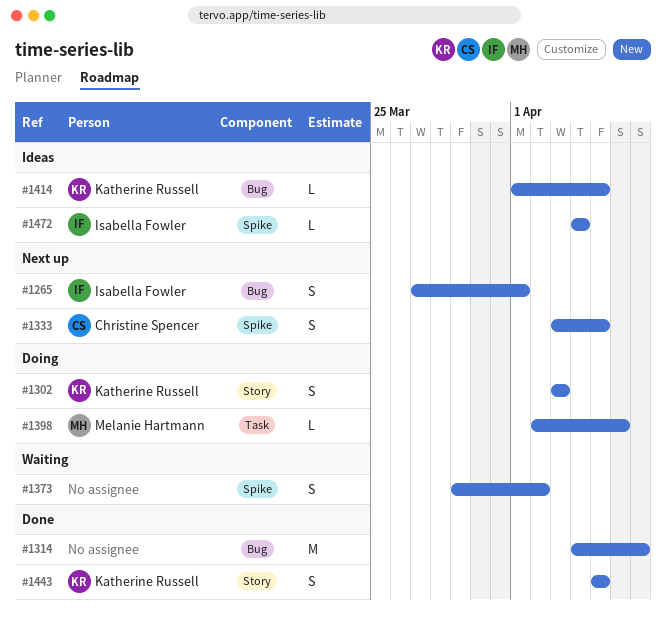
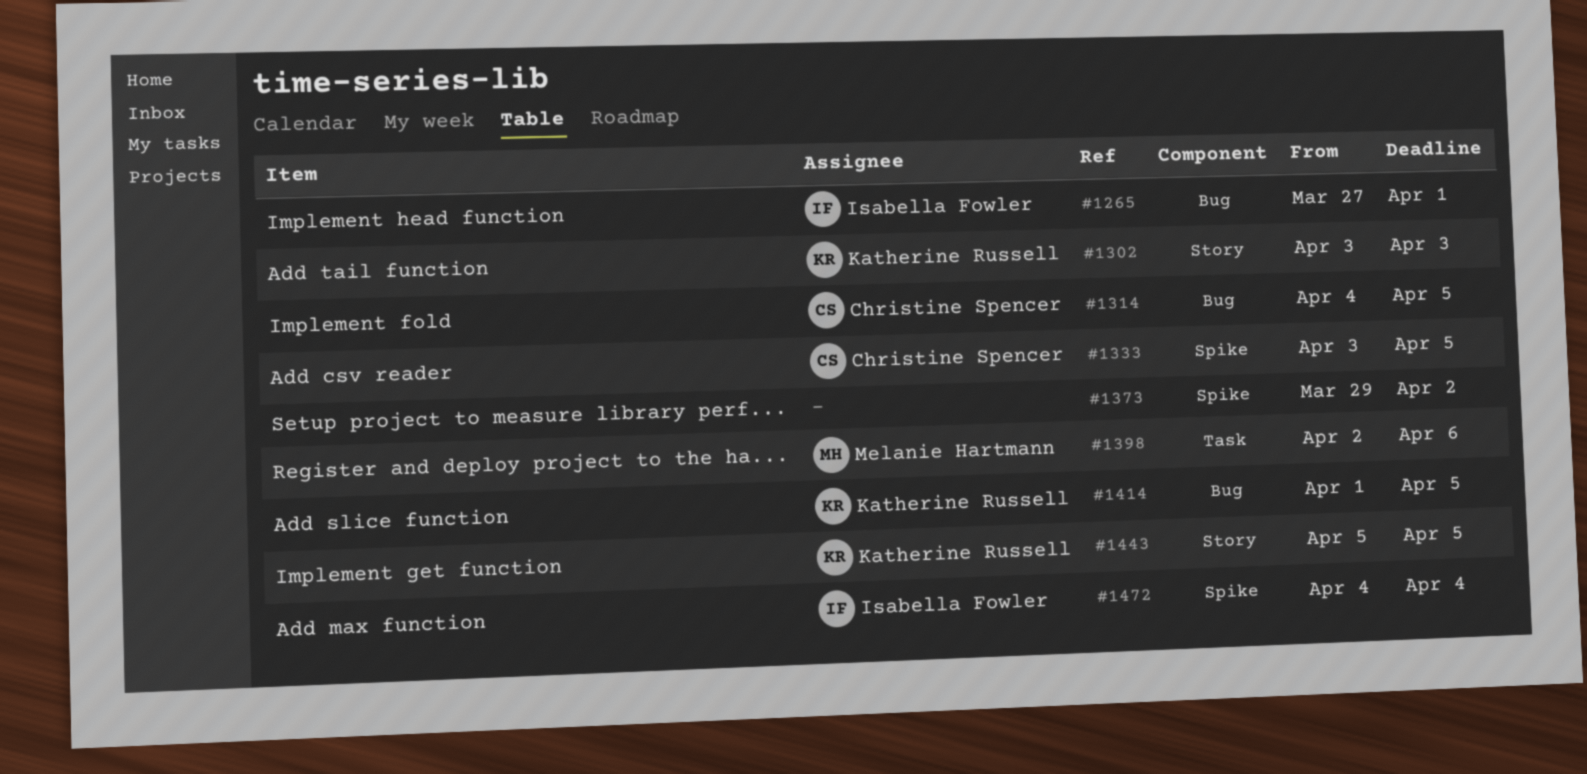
#1314, owner: none -> Christine Spencer
#1314, due: Apr 7 -> Apr 5

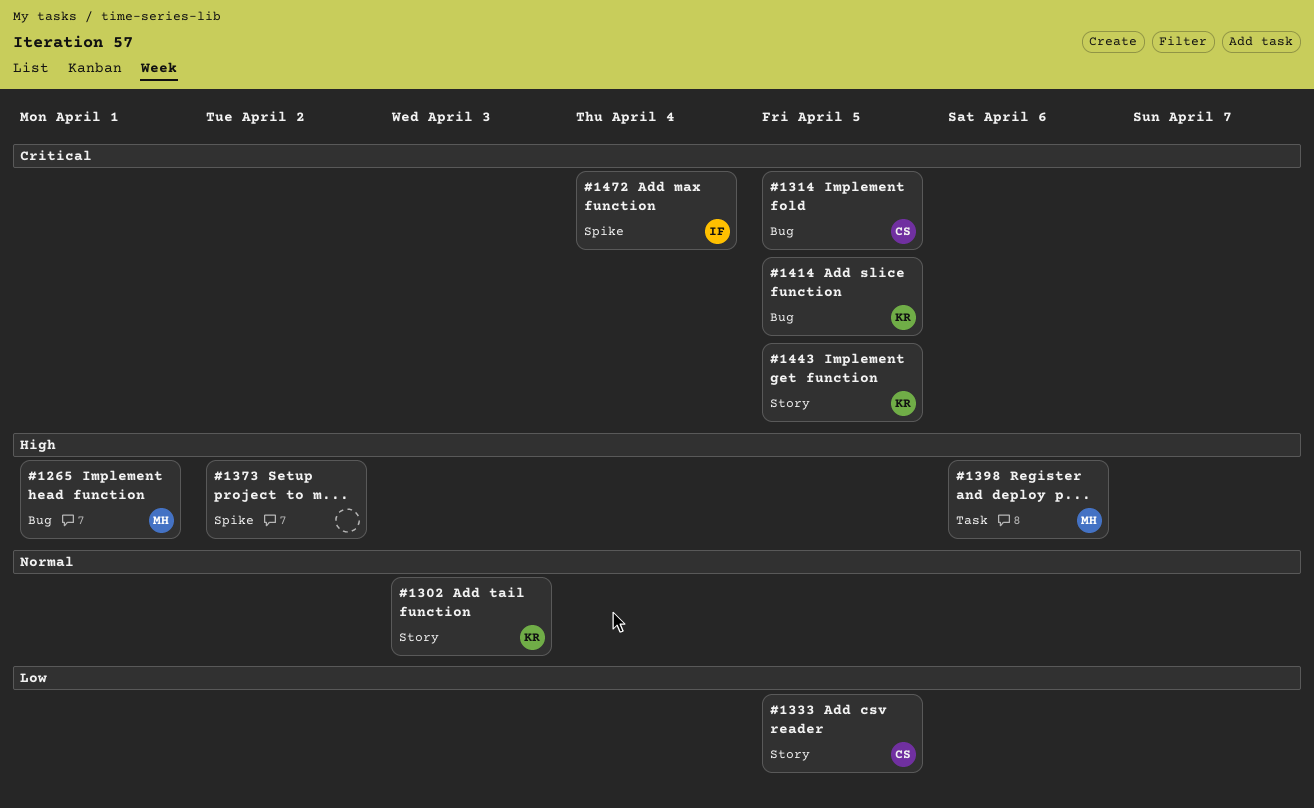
#1265, owner: Isabella Fowler -> Melanie Hartmann
#1333, label: Spike -> Story

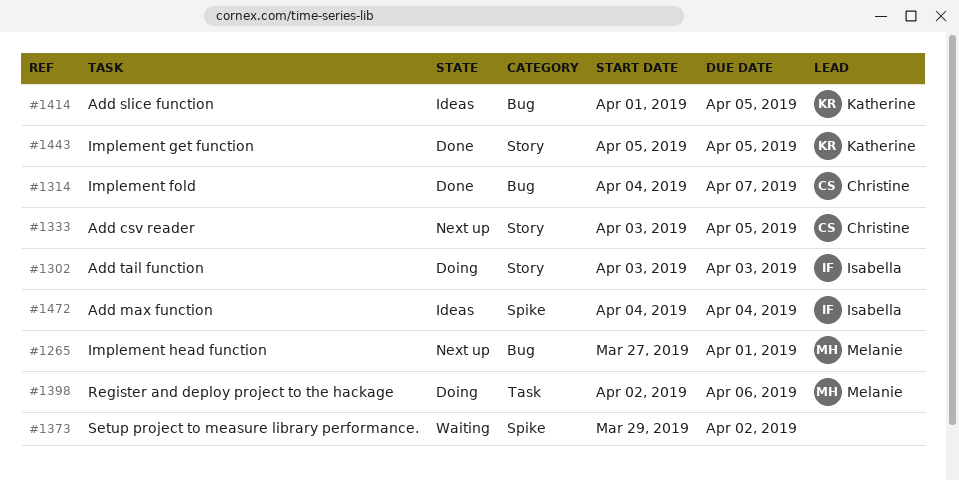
#1302, owner: Katherine -> Isabella
#1314, due: Apr 5 -> Apr 7

